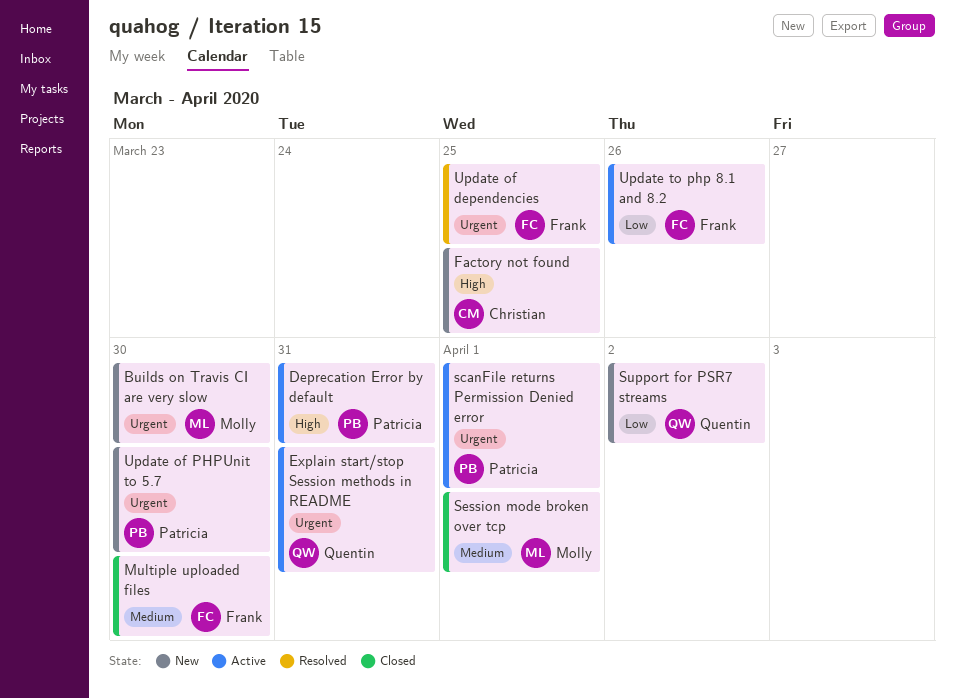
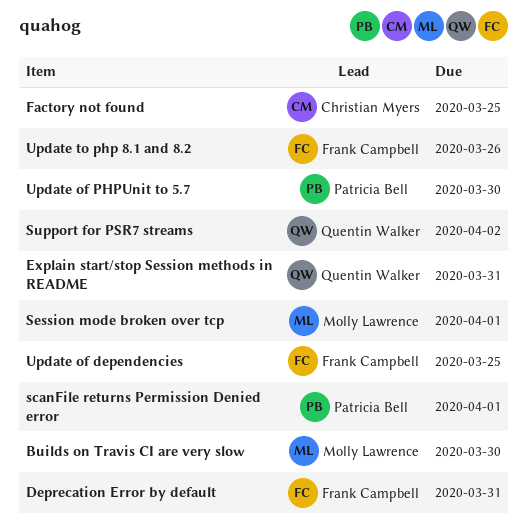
Deprecation Error by default, owner: Patricia Bell -> Frank Campbell
Multiple uploaded files: present -> none

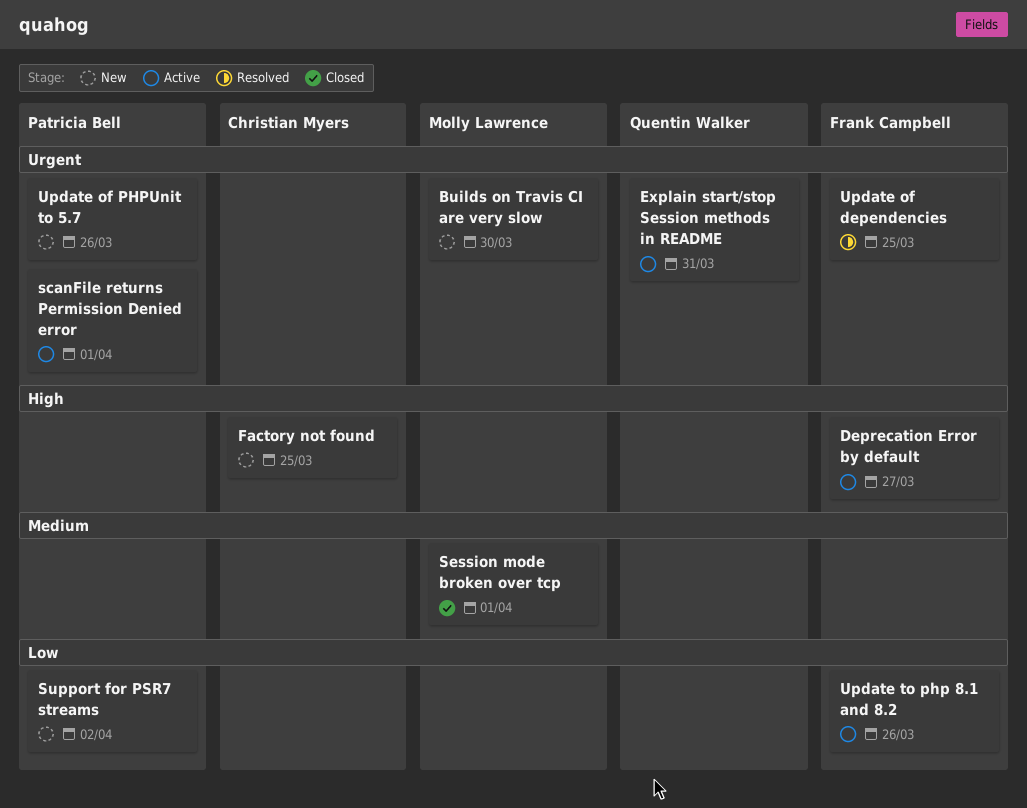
Deprecation Error by default, due: Mar 31 -> Mar 27
Support for PSR7 streams, owner: Quentin Walker -> Patricia Bell
Update of PHPUnit to 5.7, due: Mar 30 -> Mar 26

